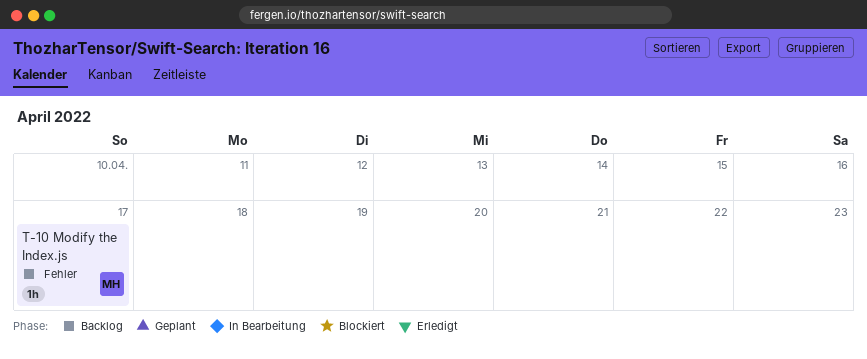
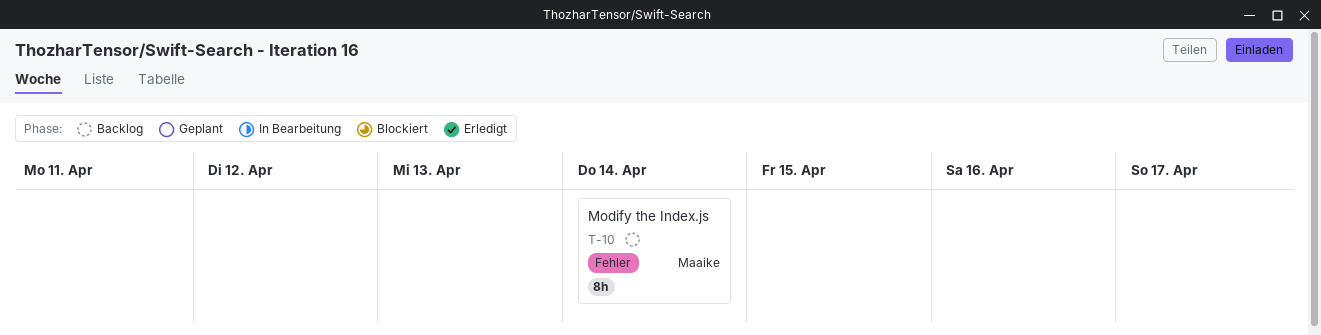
T-10, estimate: 1h -> 8h
T-10, due: Apr 17 -> Apr 14

